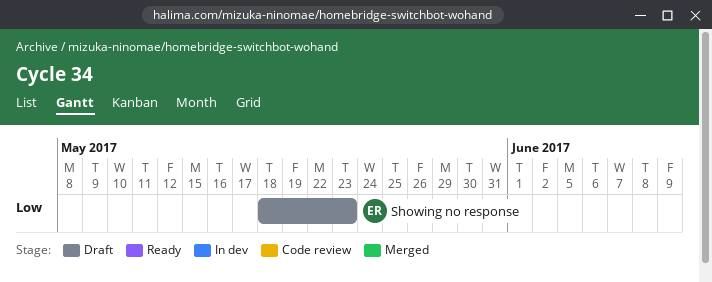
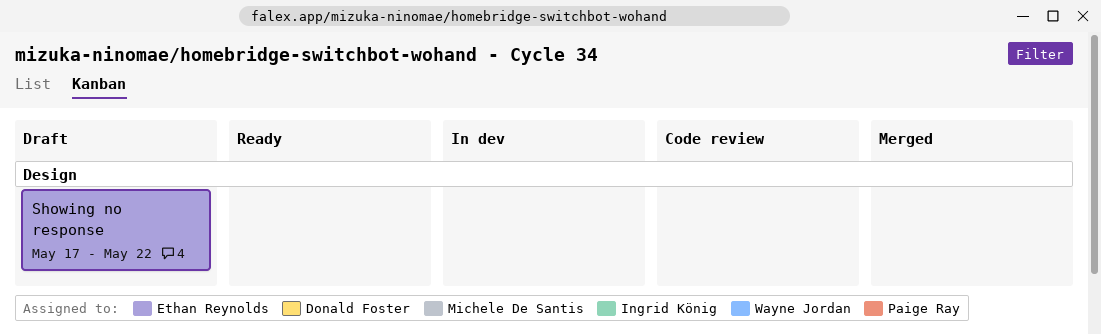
Showing no response, start: May 18 -> May 17
Showing no response, due: May 23 -> May 22

